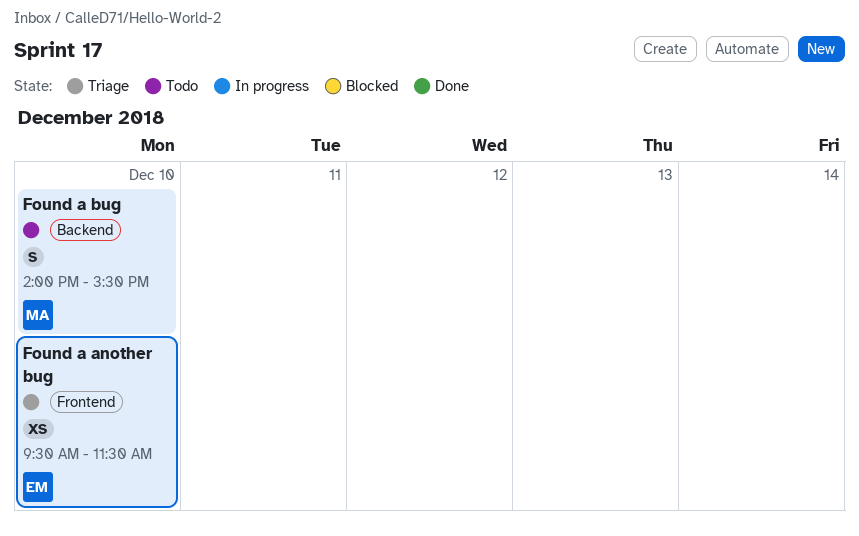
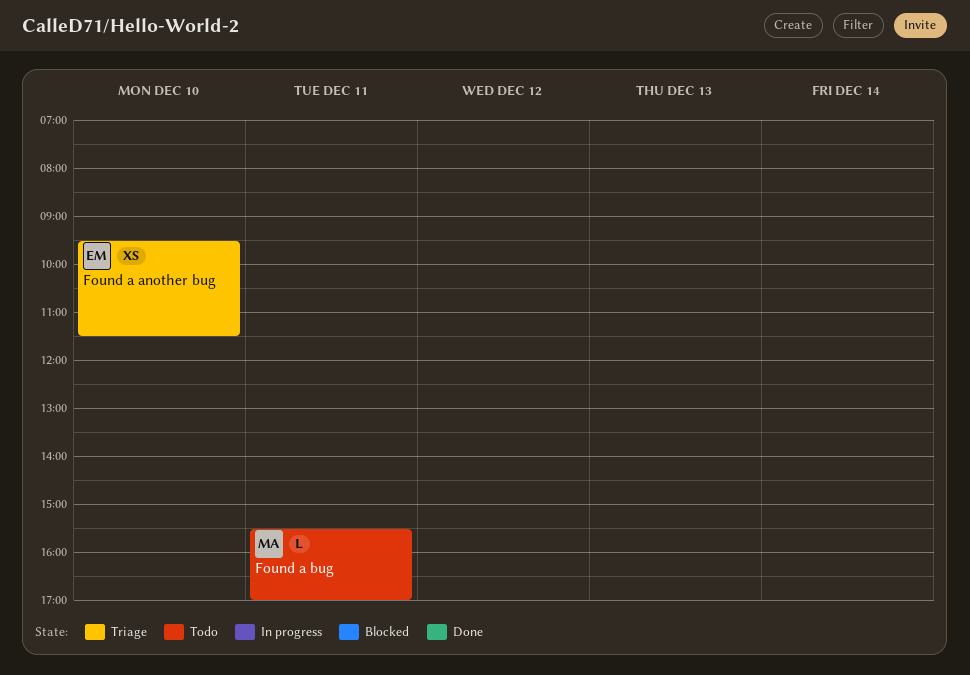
Found a bug, estimate: S -> L
Found a bug, day: Dec 10 -> Dec 11
Found a bug, begins: 14:00 -> 15:30
Found a bug, ends: 15:30 -> 17:00

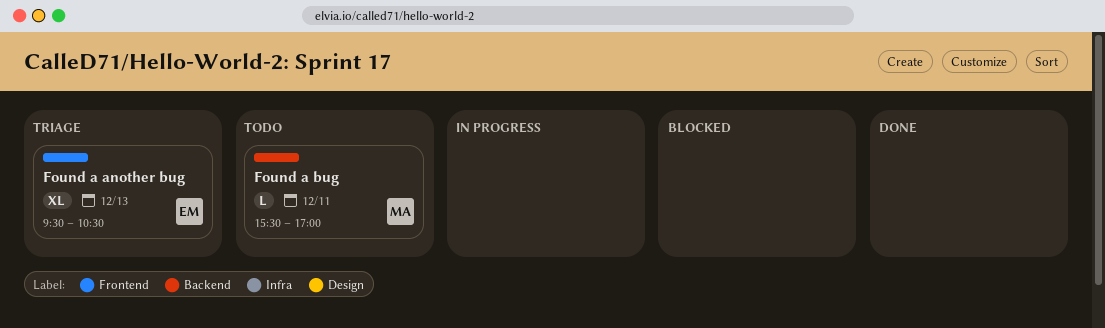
Found a another bug, estimate: XS -> XL
Found a another bug, day: Dec 10 -> Dec 13
Found a another bug, ends: 11:30 -> 10:30

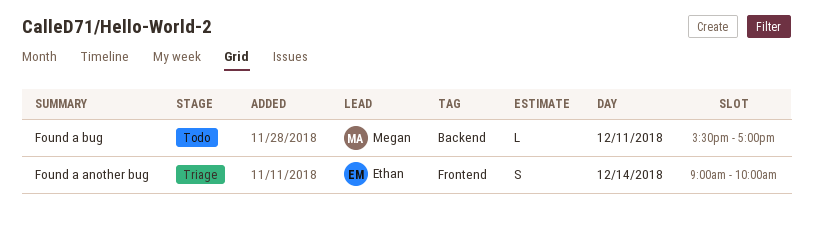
Found a another bug, estimate: XL -> S
Found a another bug, day: Dec 13 -> Dec 14
Found a another bug, begins: 09:30 -> 09:00
Found a another bug, ends: 10:30 -> 10:00

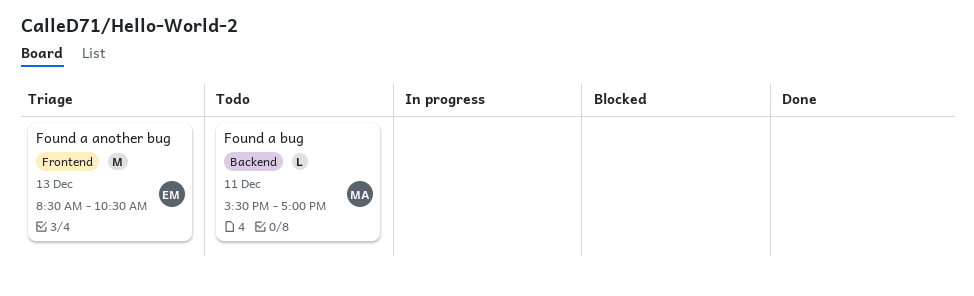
Found a another bug, estimate: S -> M
Found a another bug, day: Dec 14 -> Dec 13
Found a another bug, begins: 09:00 -> 08:30
Found a another bug, ends: 10:00 -> 10:30

